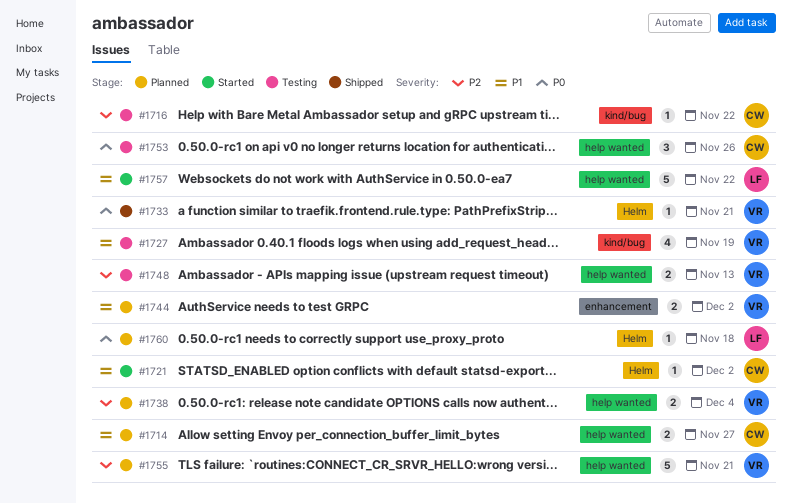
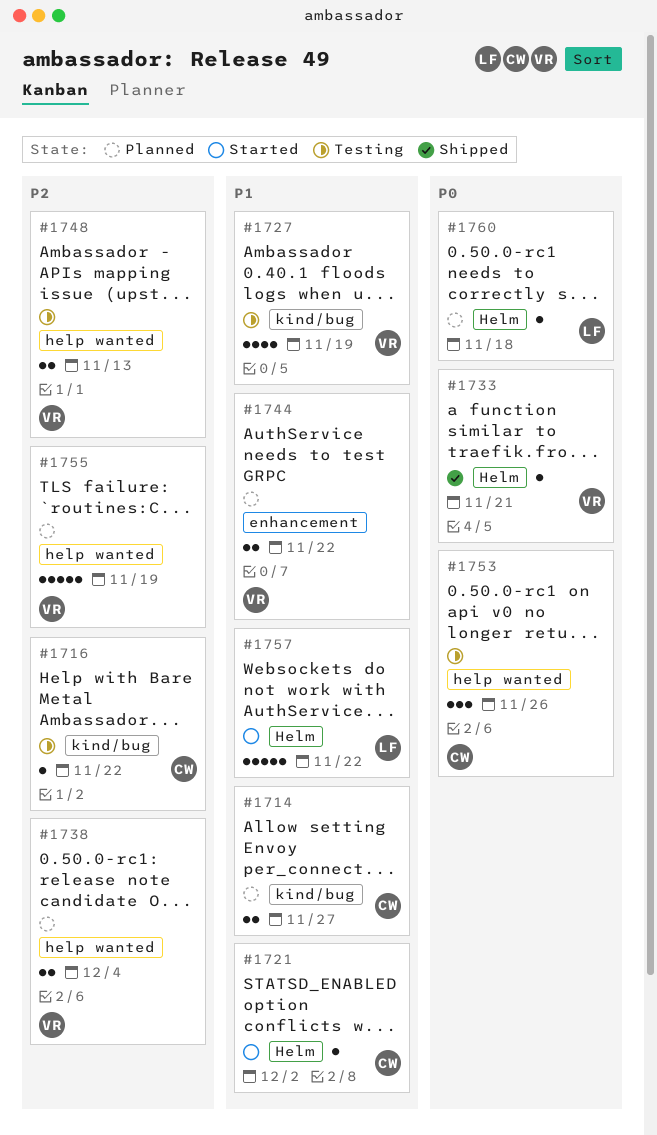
#1714, label: help wanted -> kind/bug
#1744, due: Dec 2 -> Nov 22
#1755, due: Nov 21 -> Nov 19
#1757, label: help wanted -> Helm

